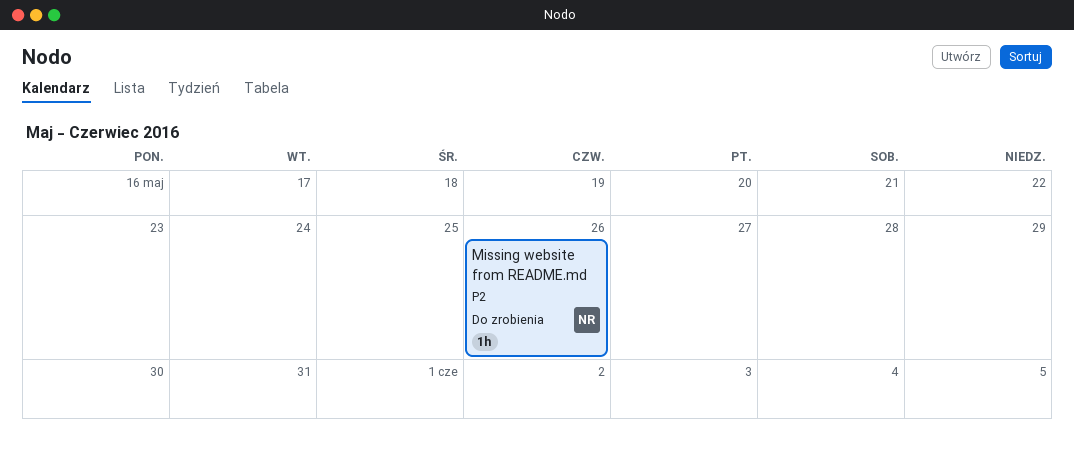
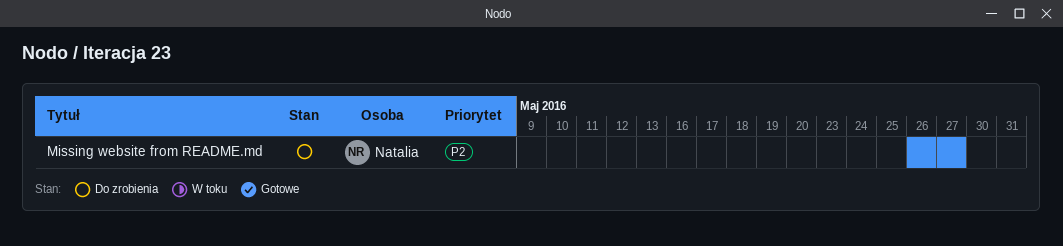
Missing website from README.md, due: May 26 -> May 27

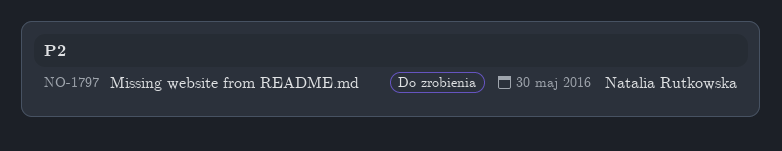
Missing website from README.md, due: May 27 -> May 30

